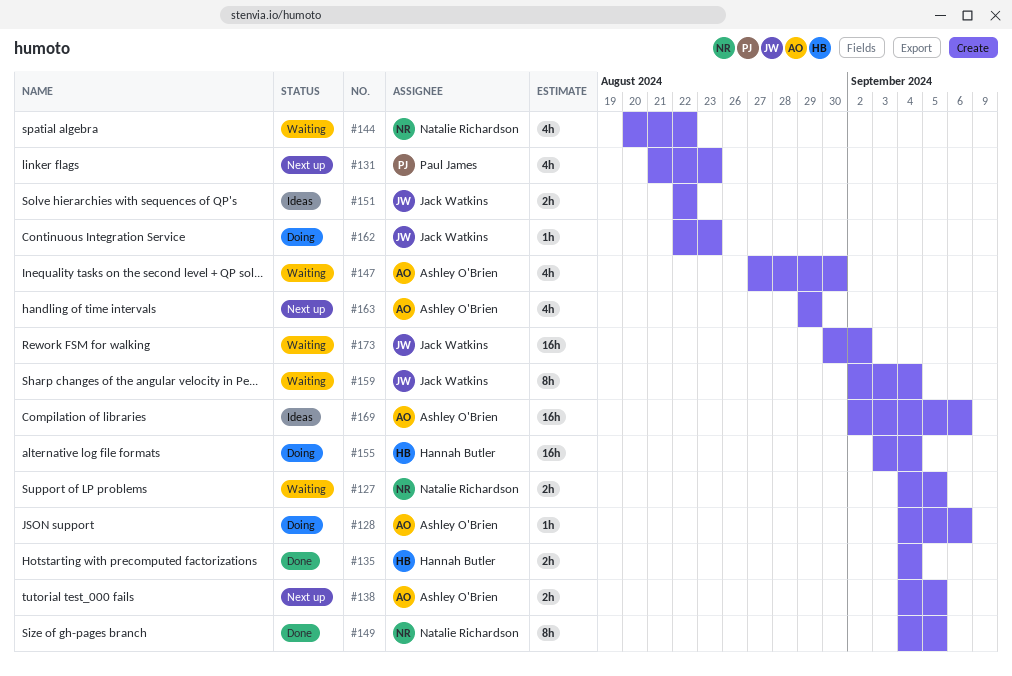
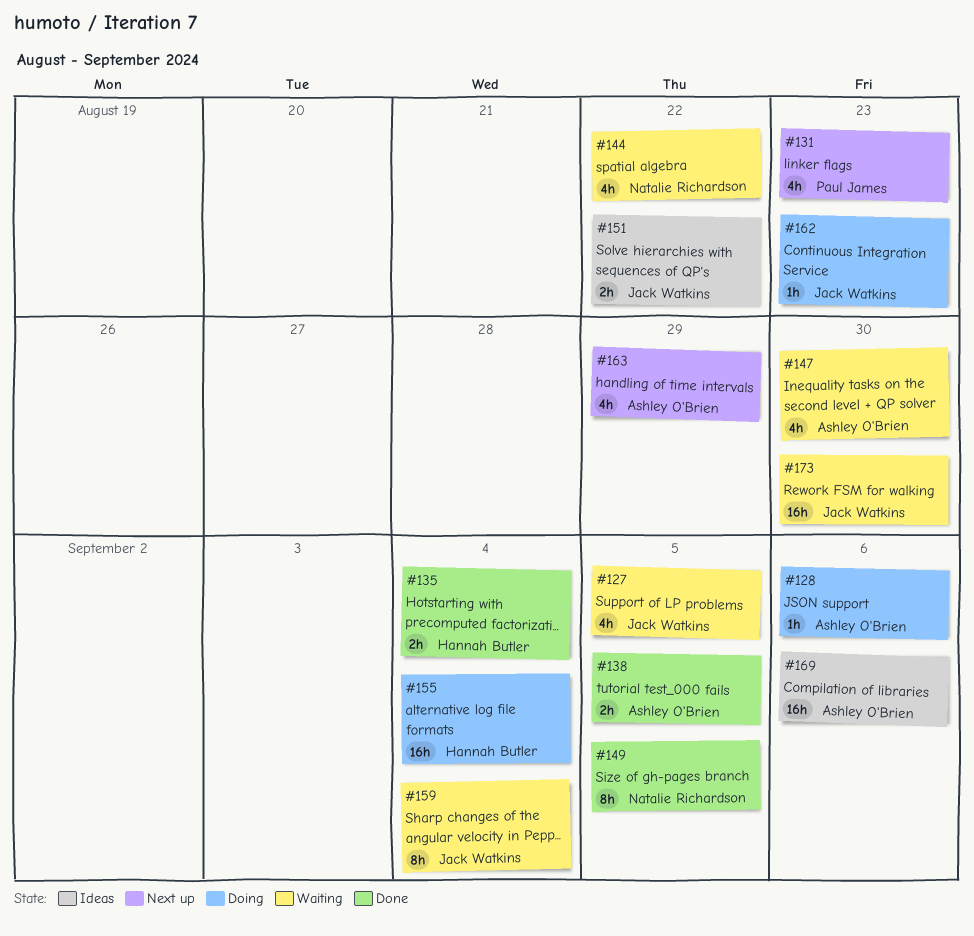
#127, owner: Natalie Richardson -> Jack Watkins
#127, estimate: 2h -> 4h
#138, status: Next up -> Done
#173, due: Sep 2 -> Aug 30

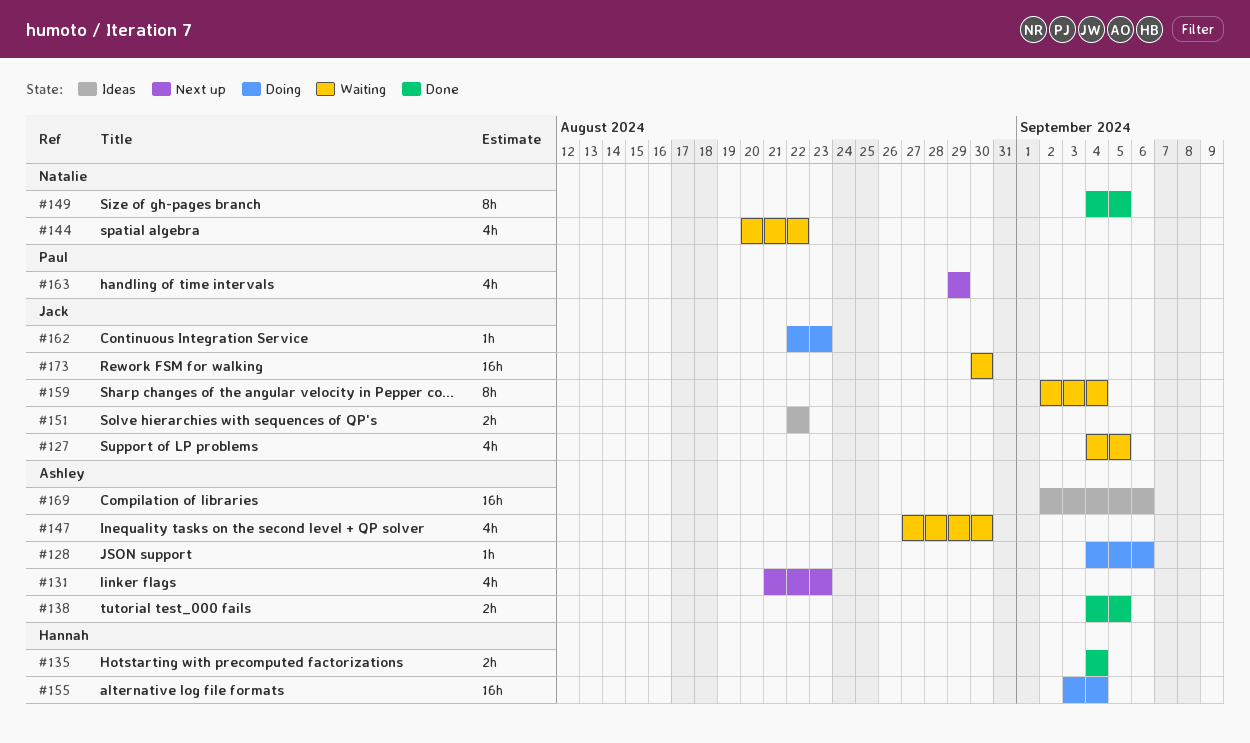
#131, owner: Paul James -> Ashley O'Brien
#163, owner: Ashley O'Brien -> Paul James

